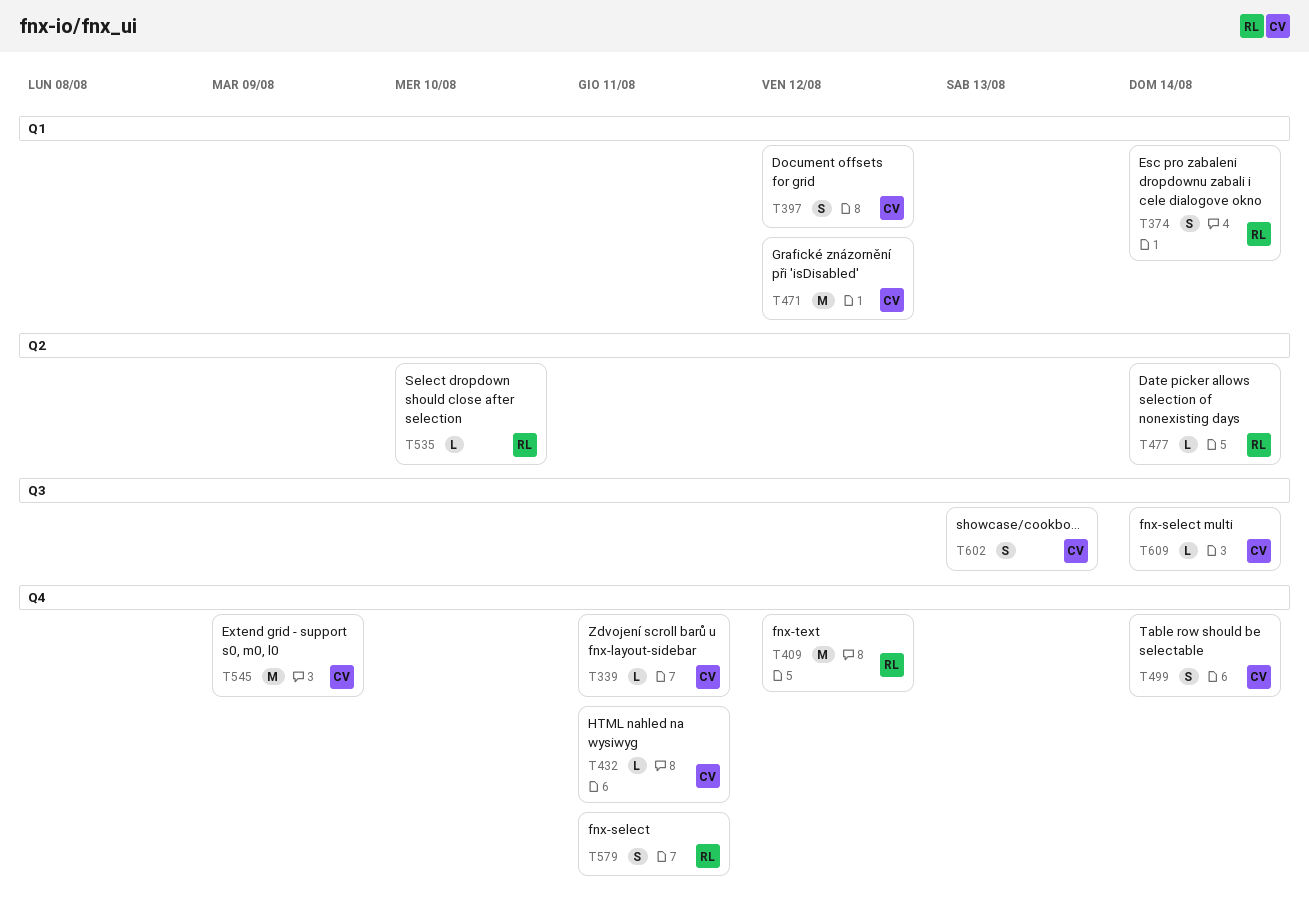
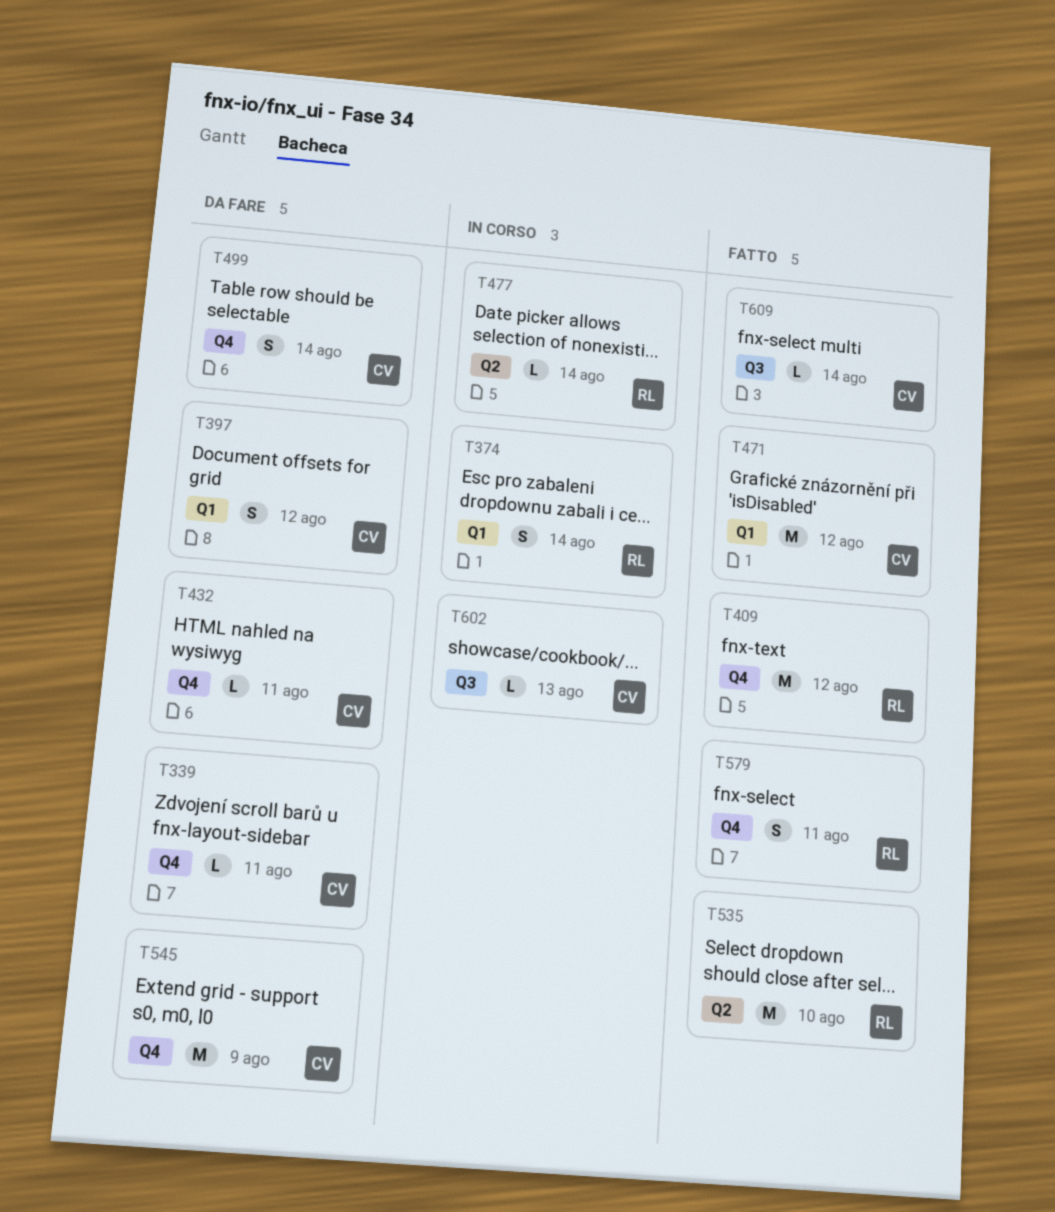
T535, estimate: L -> M
T602, estimate: S -> L

